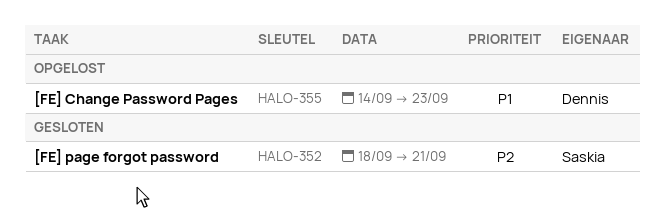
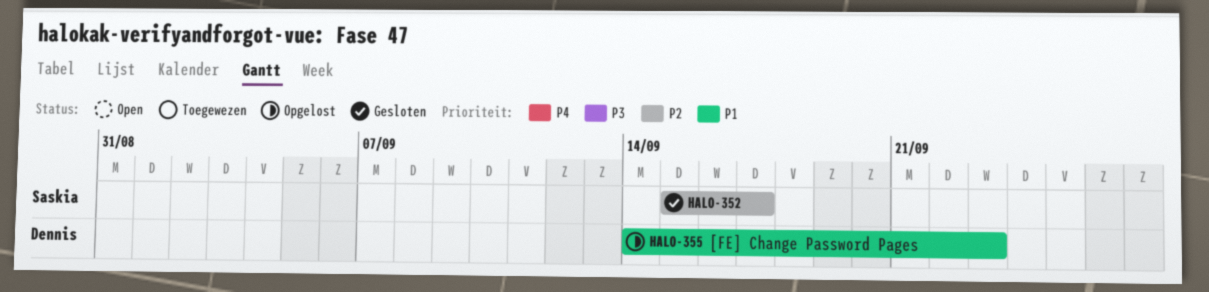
HALO-352, start: Sep 18 -> Sep 15
HALO-352, due: Sep 21 -> Sep 17

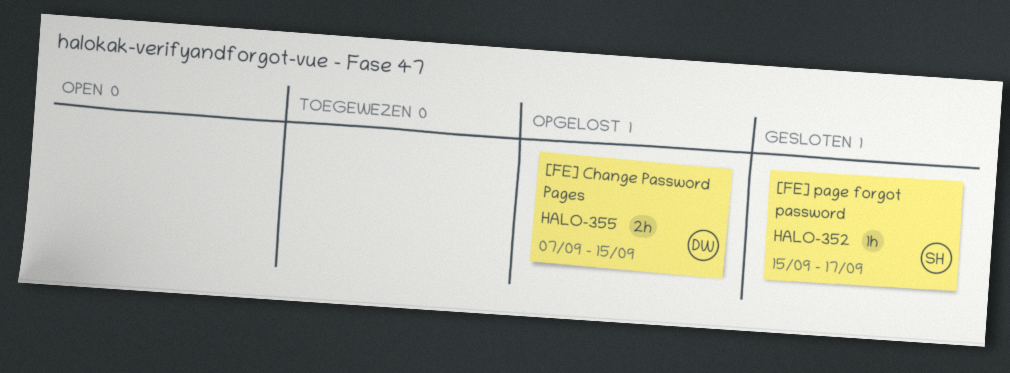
HALO-355, start: Sep 14 -> Sep 7
HALO-355, due: Sep 23 -> Sep 15

